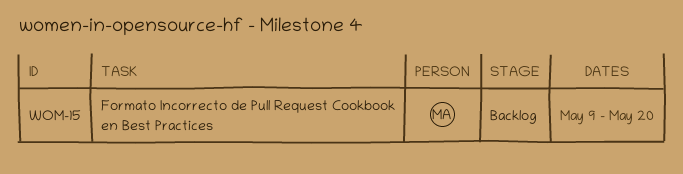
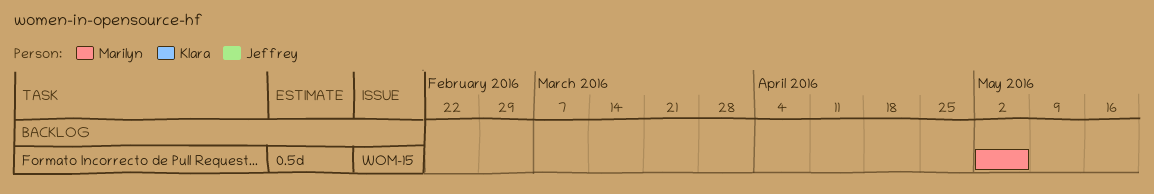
WOM-15, start: May 9 -> May 2
WOM-15, due: May 20 -> May 6

